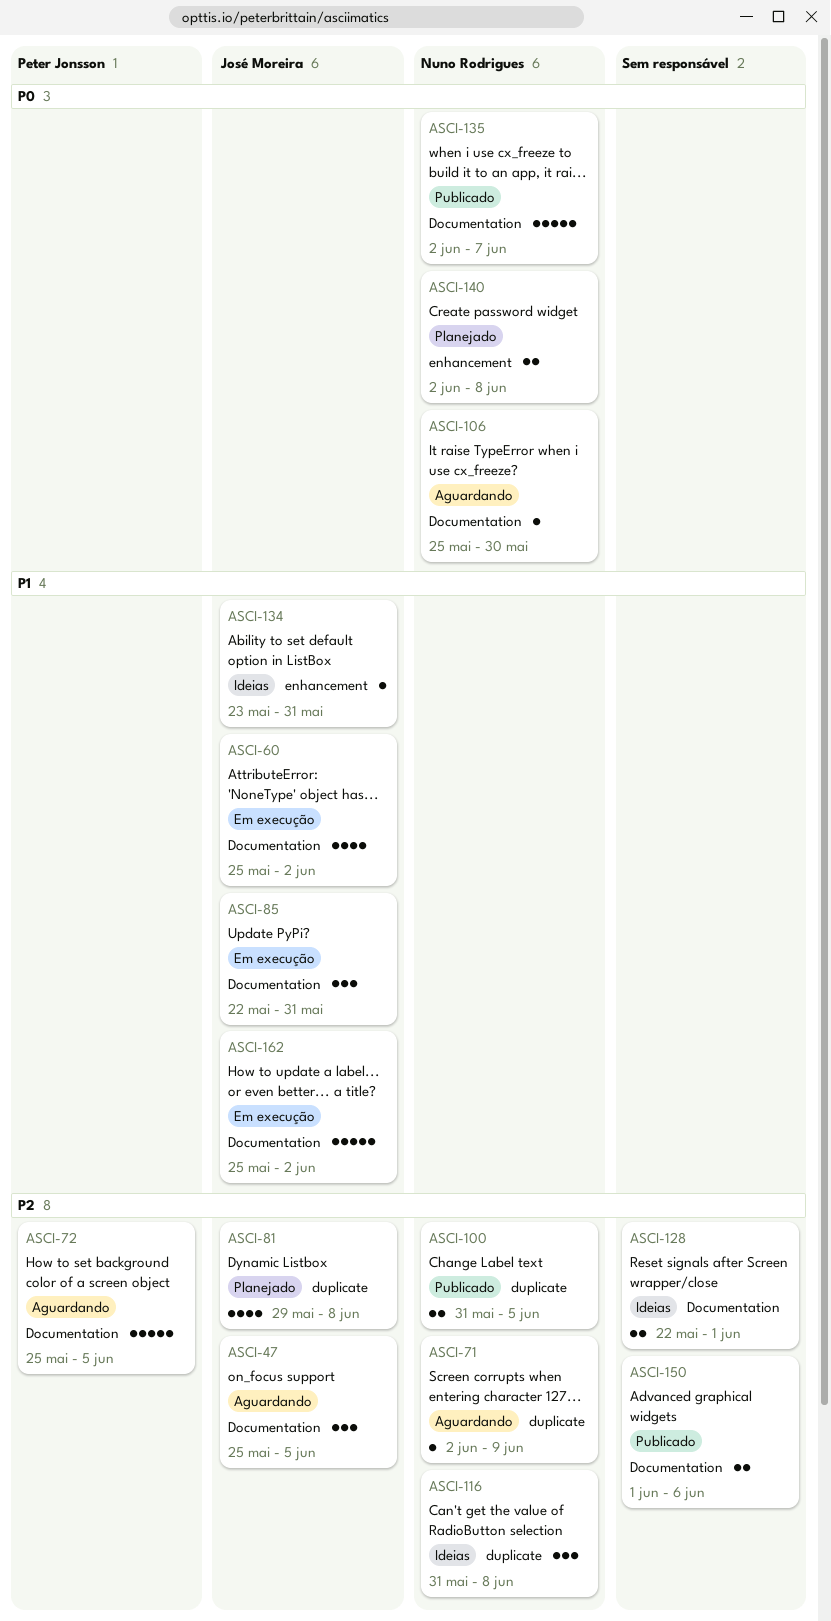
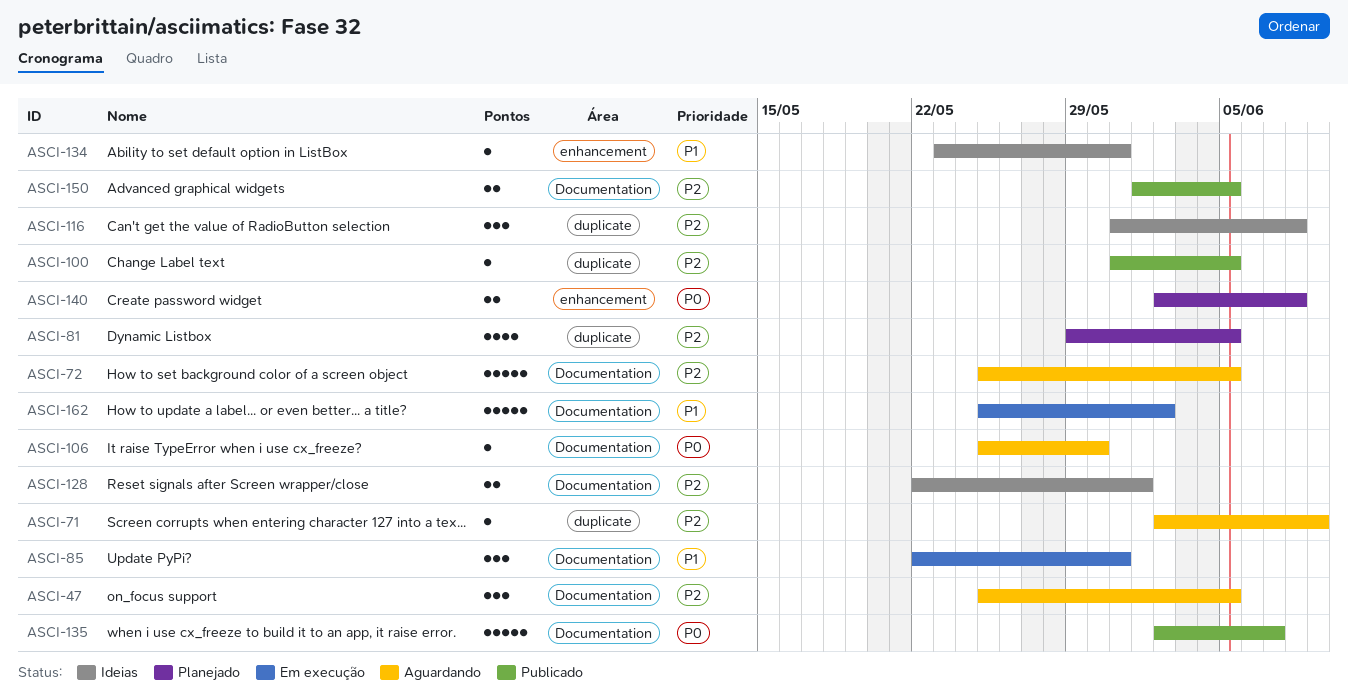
ASCI-60: present -> none
ASCI-81, due: Jun 8 -> Jun 5
ASCI-100, estimate: 2 -> 1
ASCI-150, due: Jun 6 -> Jun 5

